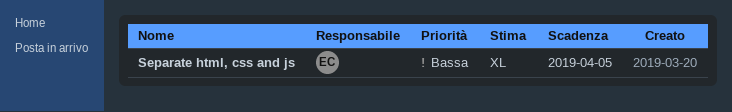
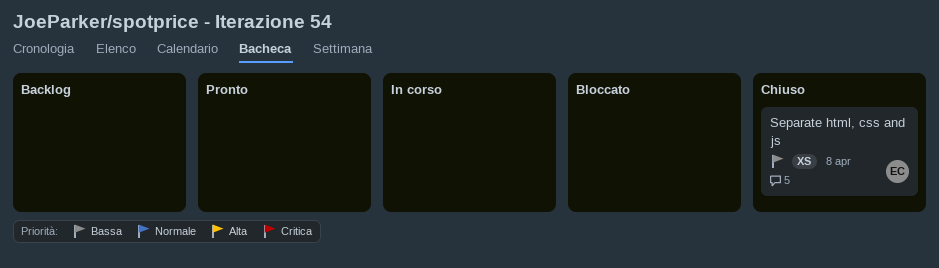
Separate html, css and js, estimate: XL -> XS
Separate html, css and js, due: Apr 5 -> Apr 8

